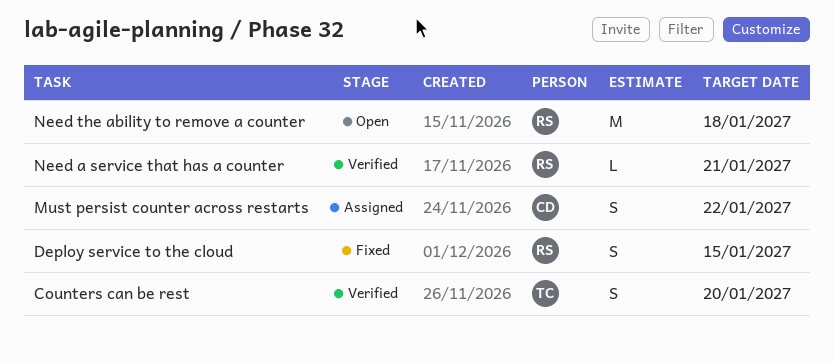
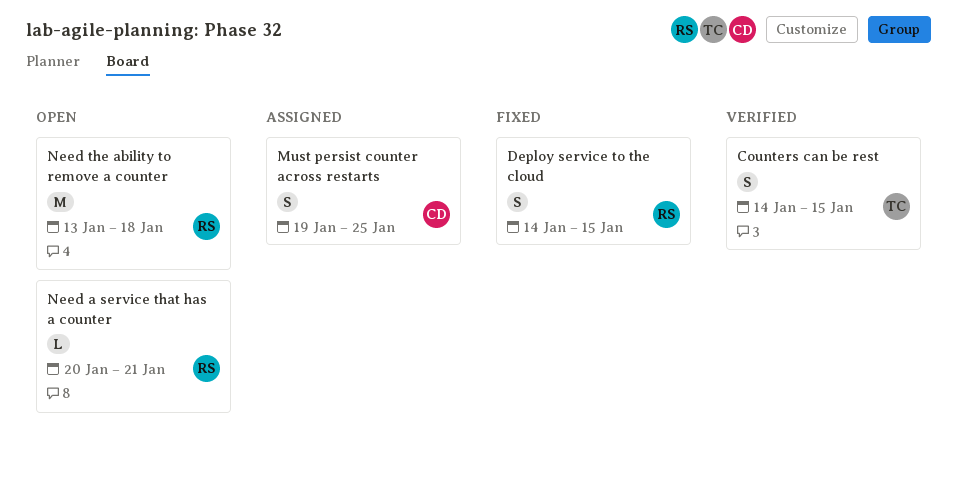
Counters can be rest, due: Jan 20 -> Jan 15
Must persist counter across restarts, due: Jan 22 -> Jan 25
Need a service that has a counter, status: Verified -> Open

